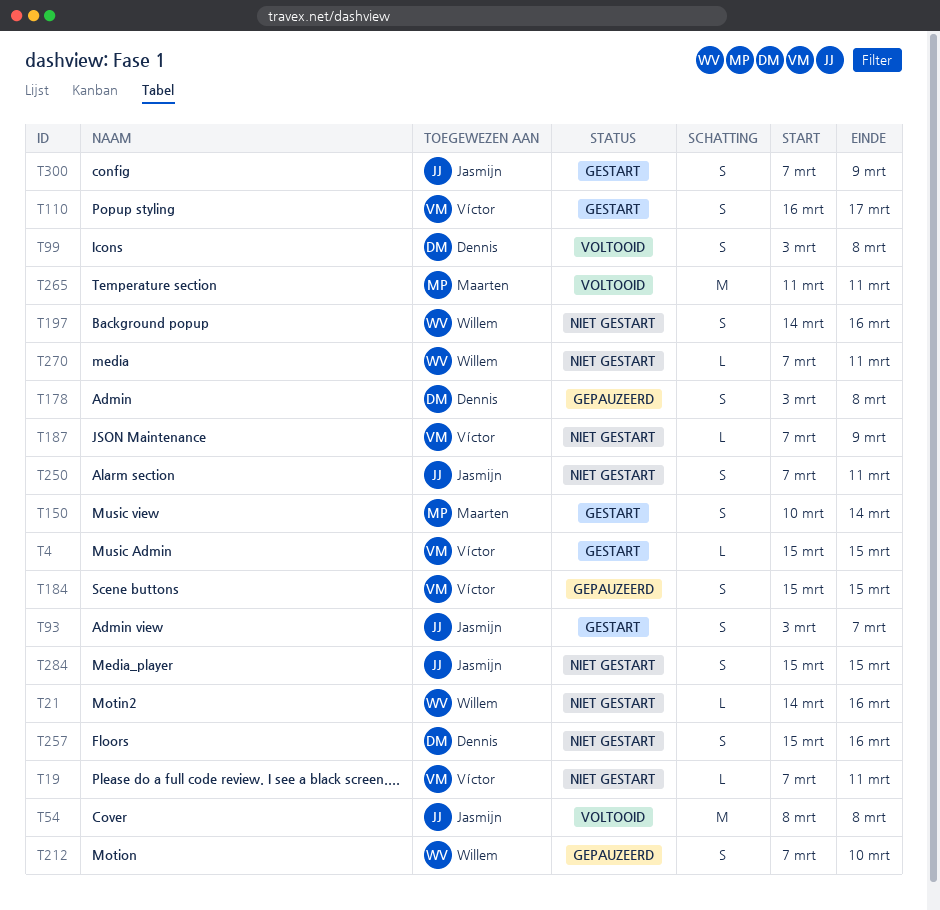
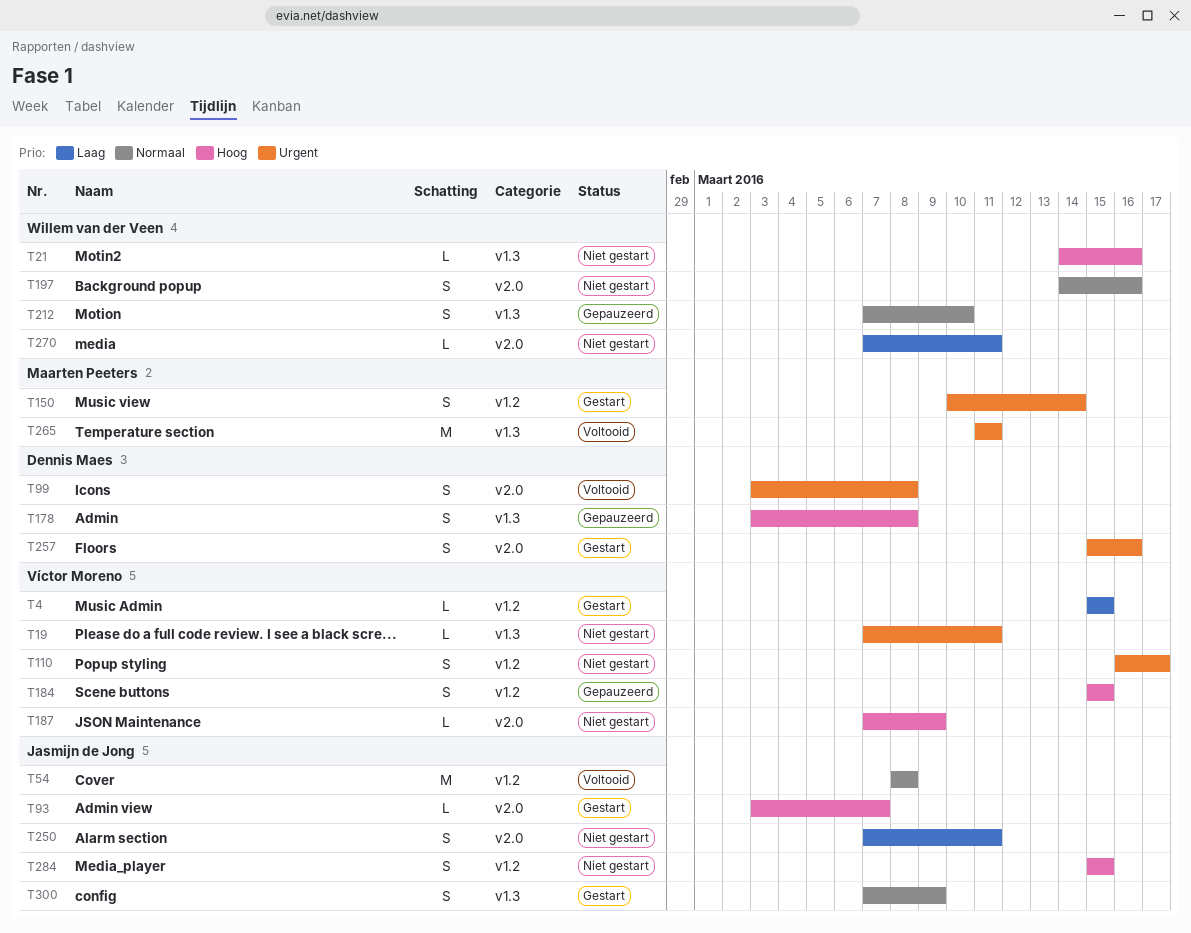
T93, estimate: S -> L
T110, status: Gestart -> Niet gestart
T257, status: Niet gestart -> Gestart

